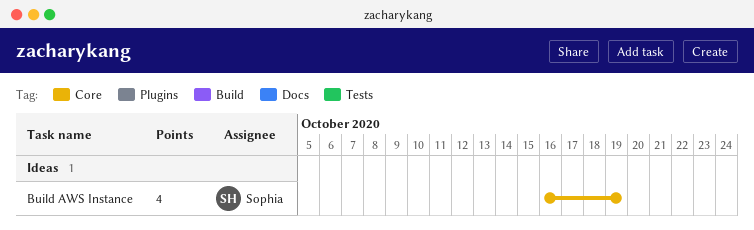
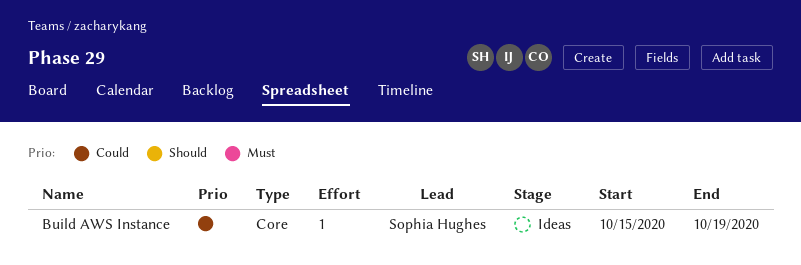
Build AWS Instance, estimate: 4 -> 1
Build AWS Instance, start: Oct 16 -> Oct 15

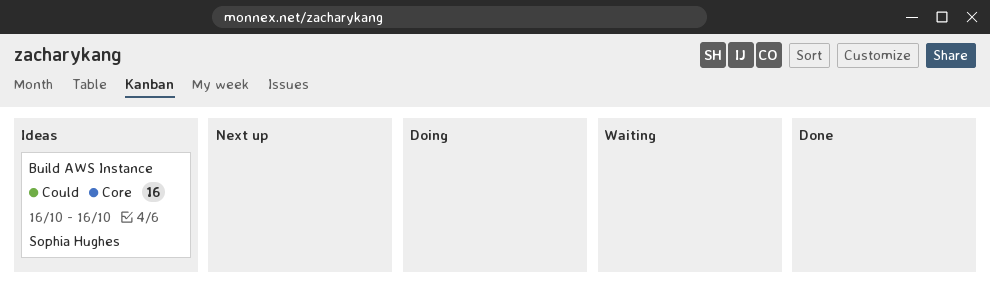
Build AWS Instance, estimate: 1 -> 16
Build AWS Instance, start: Oct 15 -> Oct 16
Build AWS Instance, due: Oct 19 -> Oct 16

